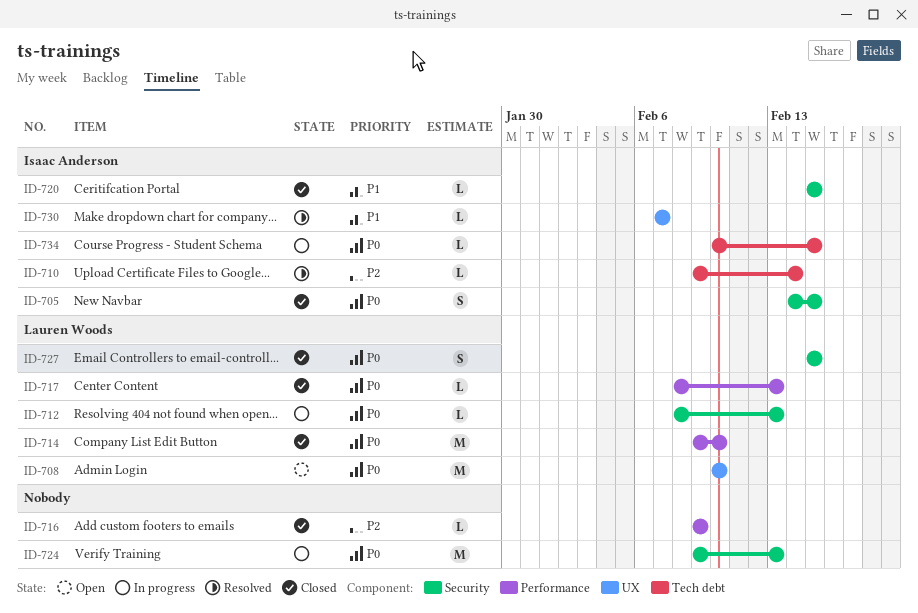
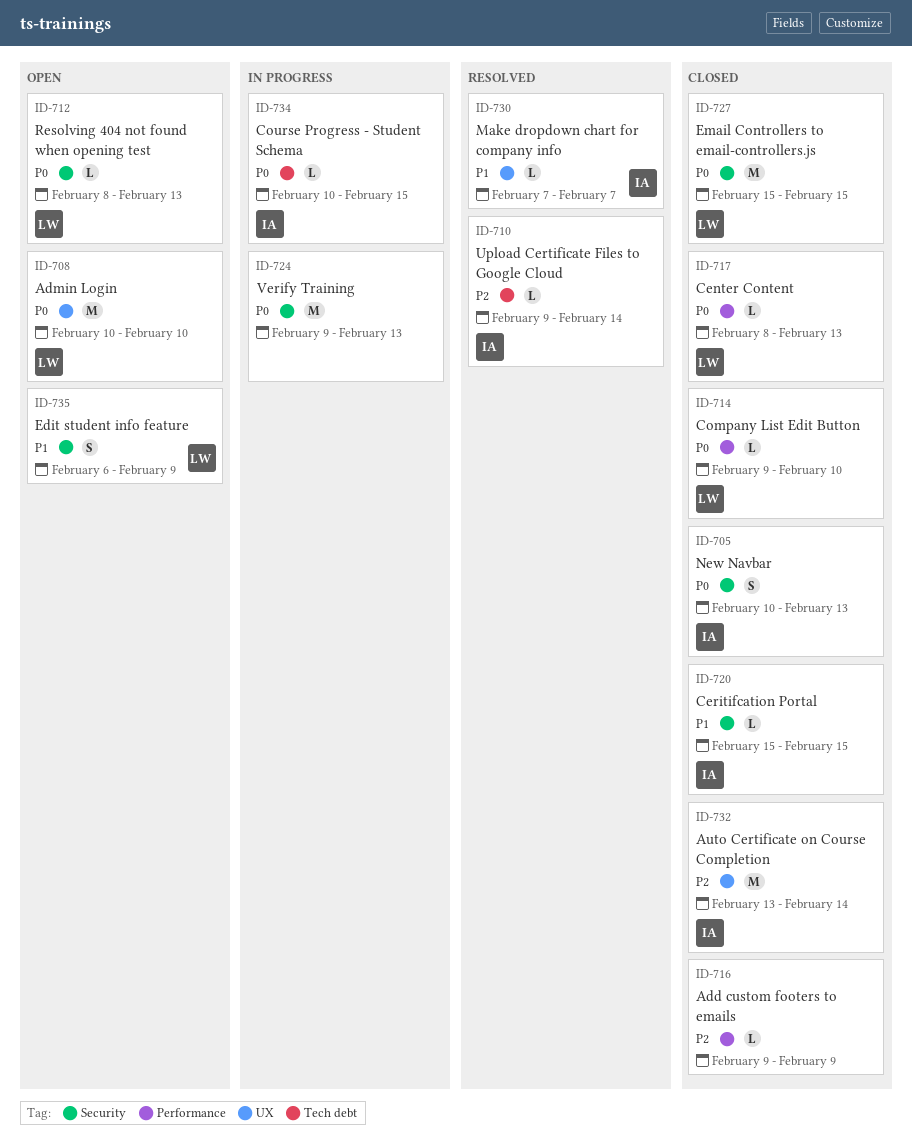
ID-705, start: Feb 14 -> Feb 10
ID-705, due: Feb 15 -> Feb 13
ID-712, status: In progress -> Open
ID-714, estimate: M -> L
ID-727, estimate: S -> M
ID-732: none -> present
ID-735: none -> present

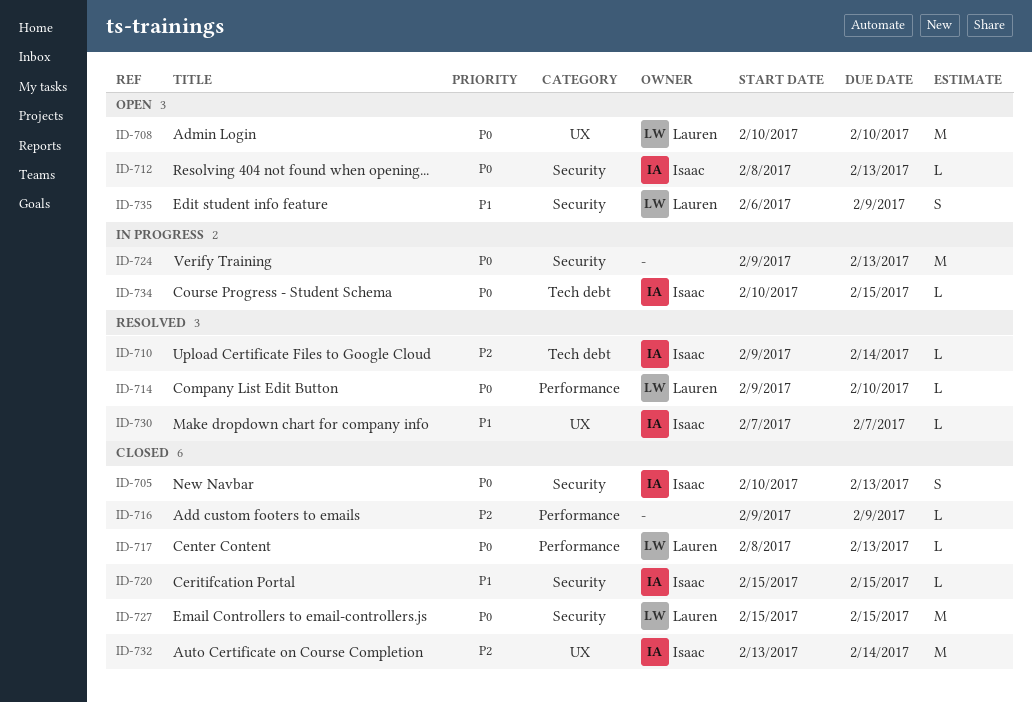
ID-712, owner: Lauren -> Isaac
ID-714, status: Closed -> Resolved

